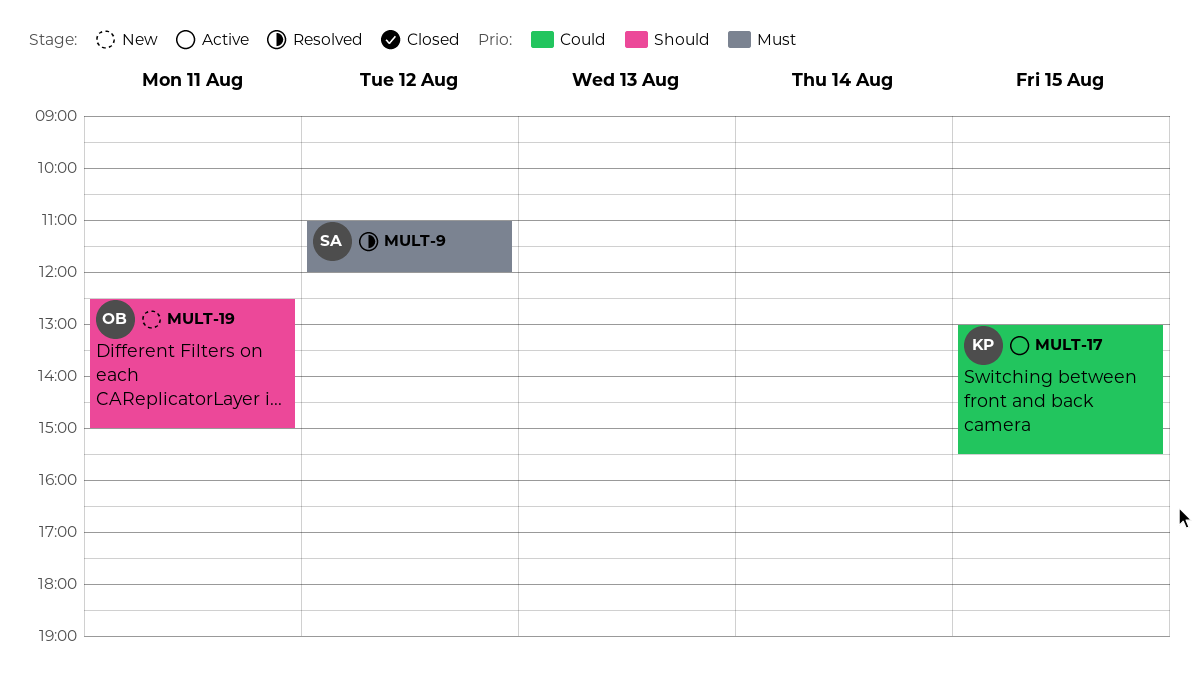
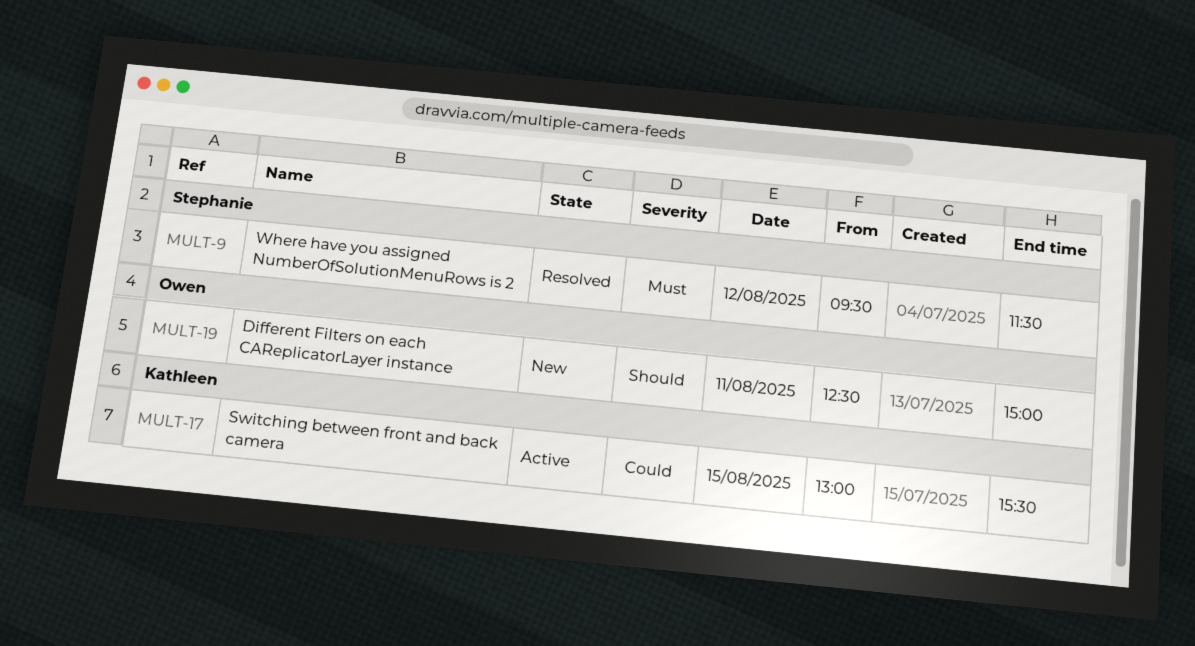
MULT-9, begins: 11:00 -> 09:30
MULT-9, ends: 12:00 -> 11:30

